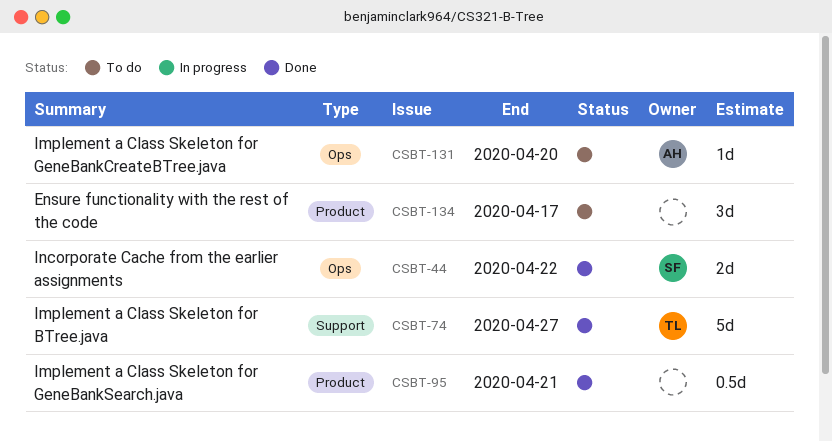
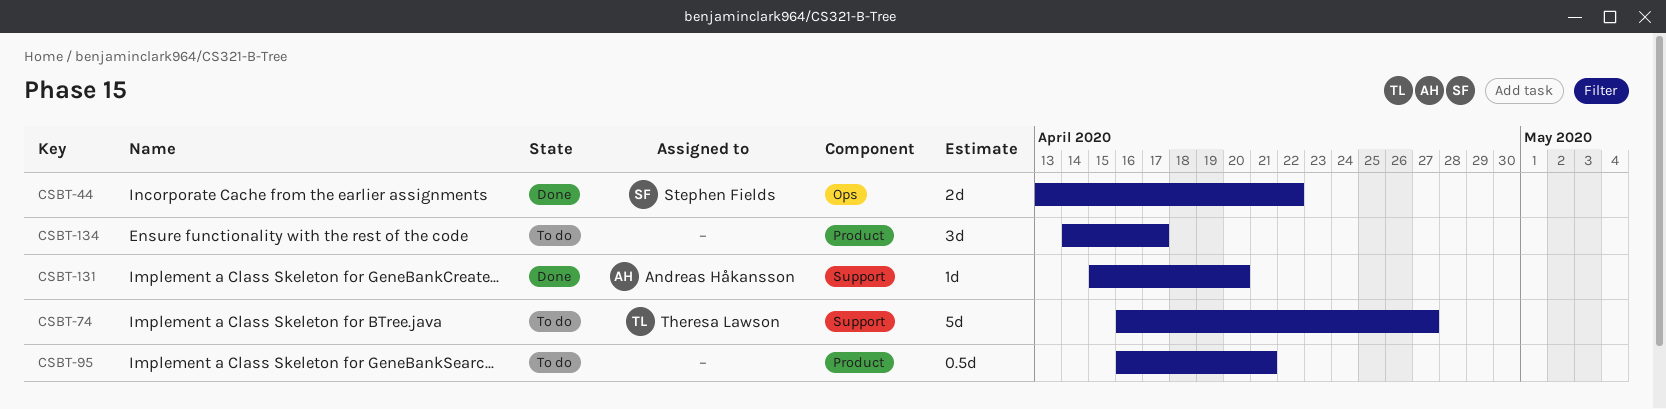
CSBT-74, status: Done -> To do
CSBT-95, status: Done -> To do
CSBT-131, status: To do -> Done
CSBT-131, label: Ops -> Support

